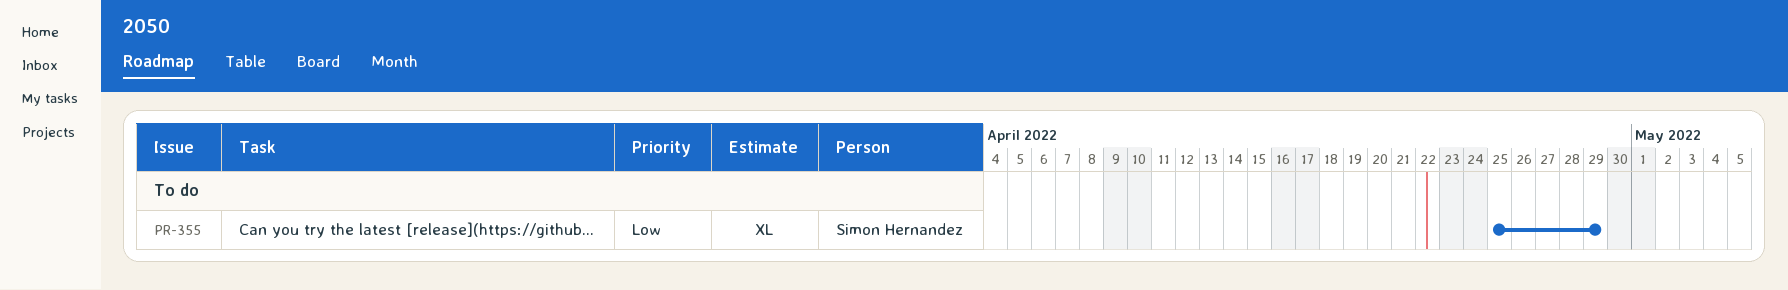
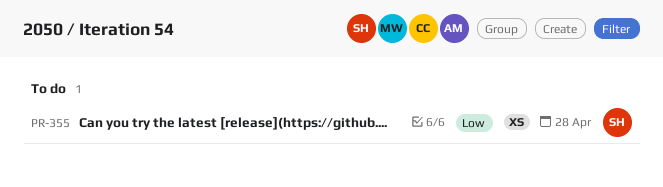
PR-355, estimate: XL -> XS
PR-355, due: Apr 29 -> Apr 28

